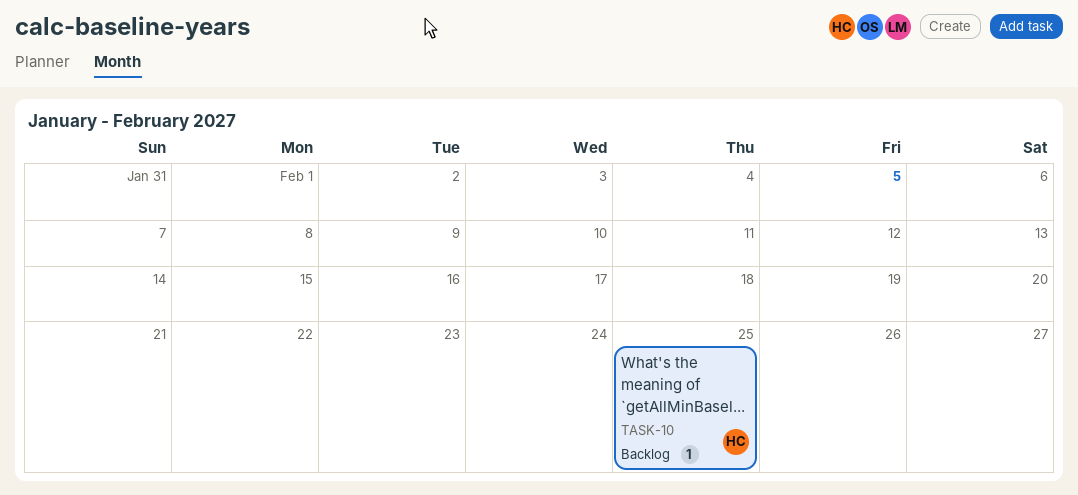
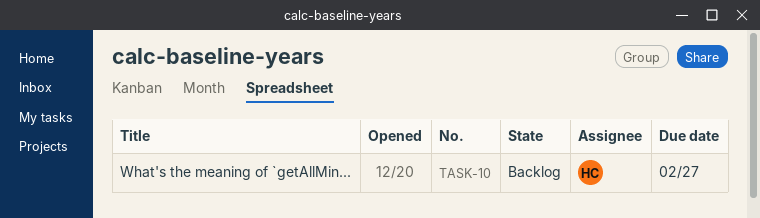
TASK-10, due: Feb 25 -> Feb 27

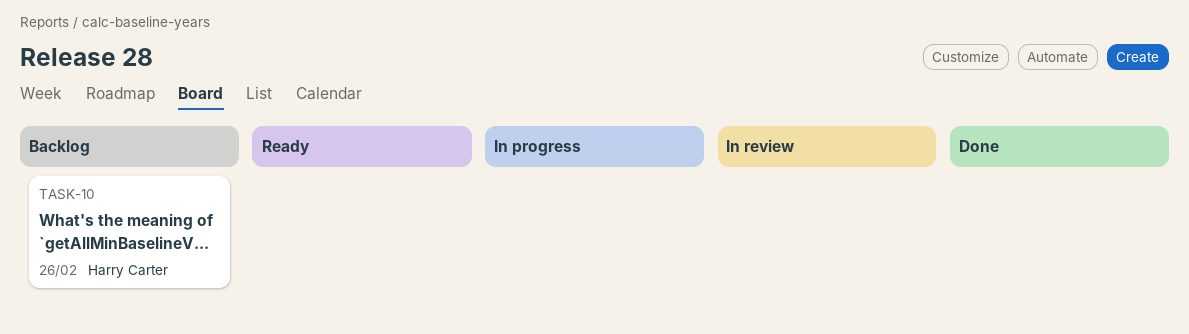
TASK-10, due: Feb 27 -> Feb 26

